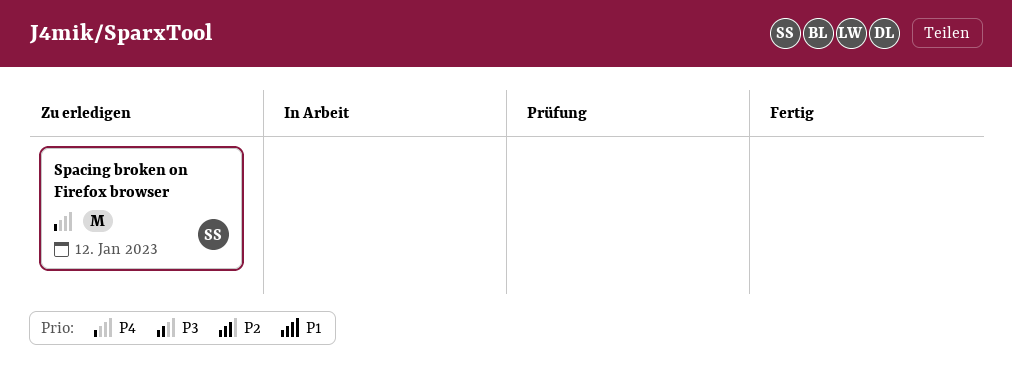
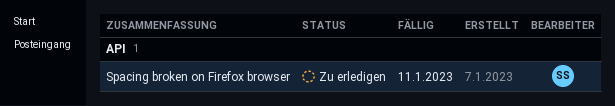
Spacing broken on Firefox browser, due: Jan 12 -> Jan 11

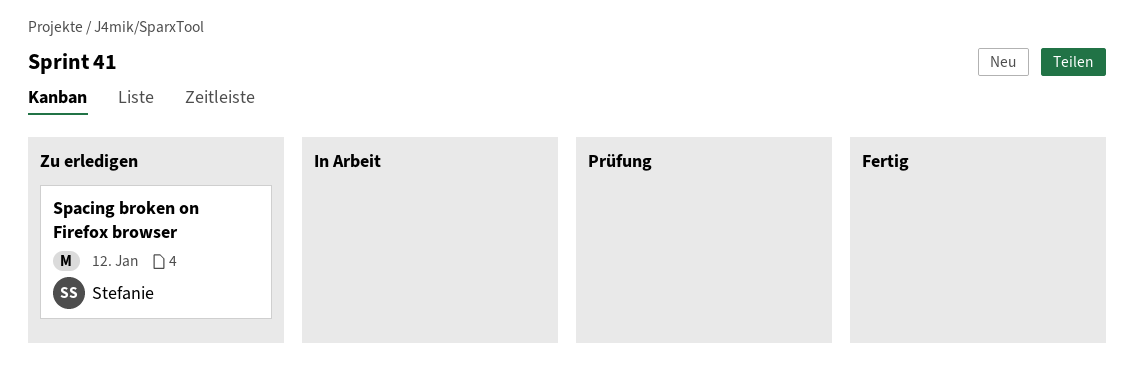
Spacing broken on Firefox browser, due: Jan 11 -> Jan 12

